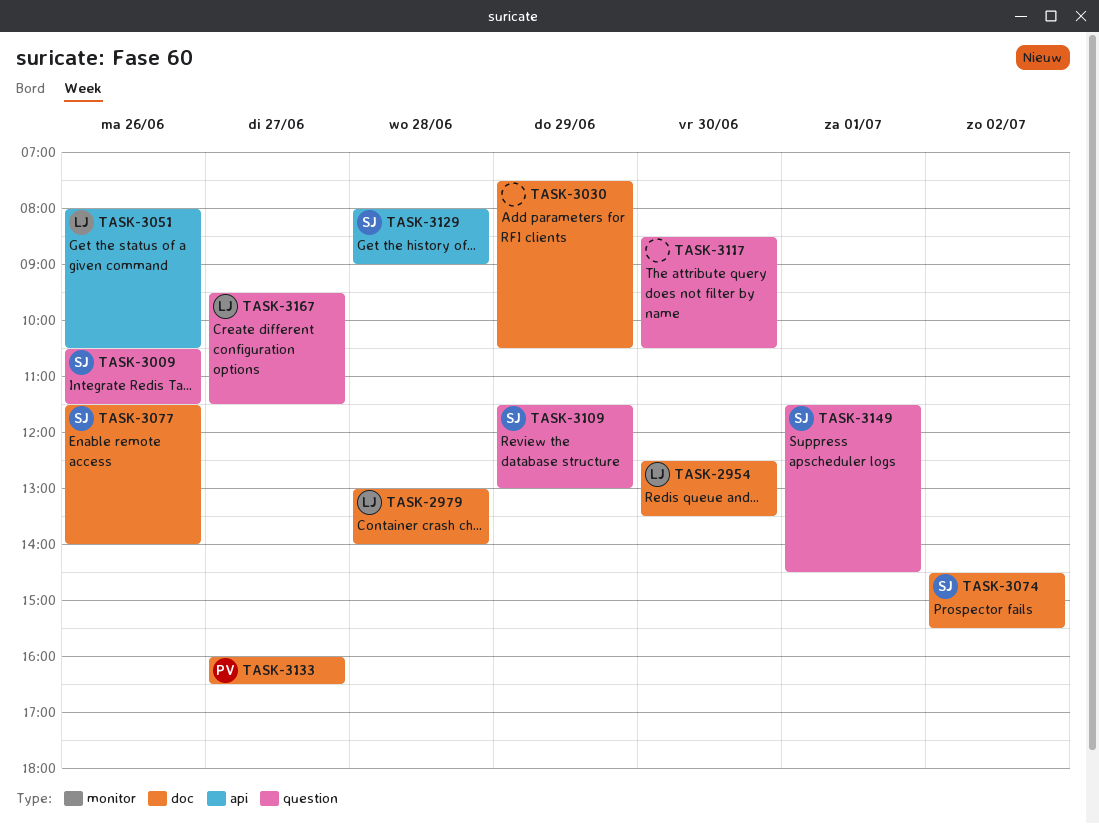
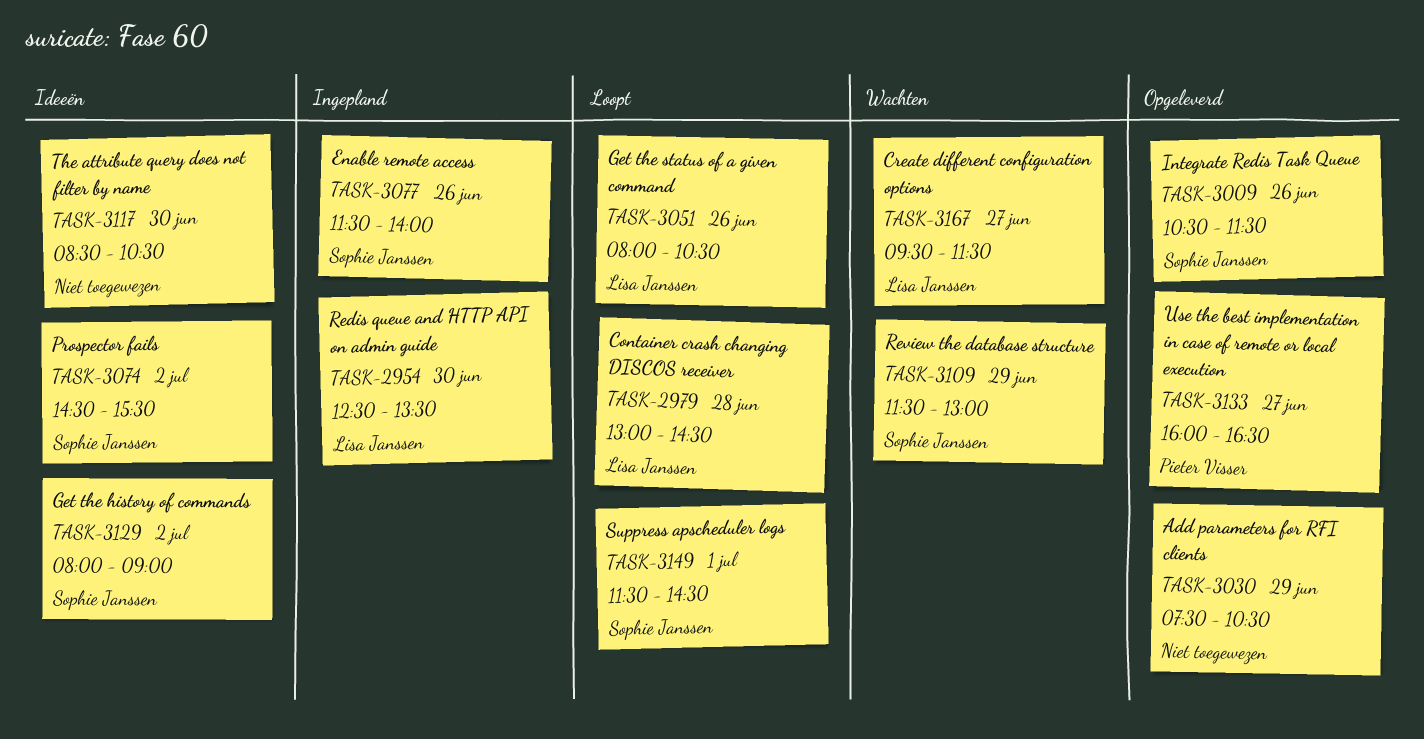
TASK-2979, ends: 14:00 -> 14:30
TASK-3129, day: Jun 28 -> Jul 2

